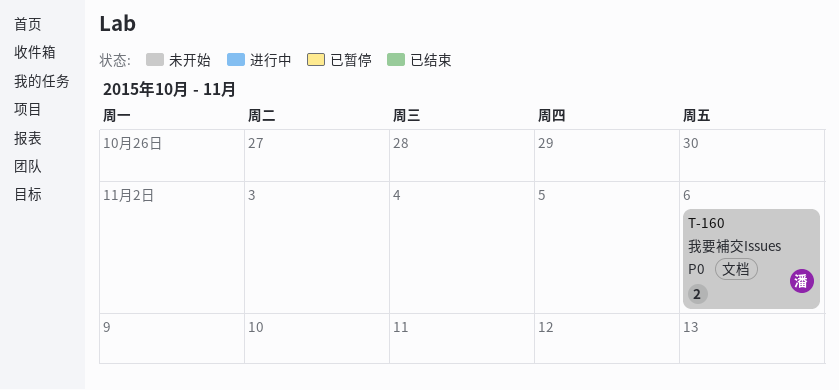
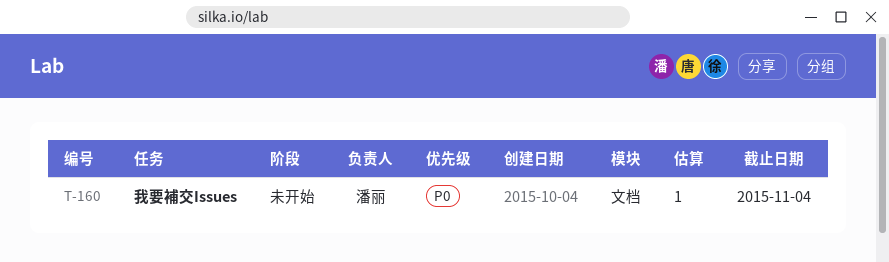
T-160, estimate: 2 -> 1
T-160, due: Nov 6 -> Nov 4

